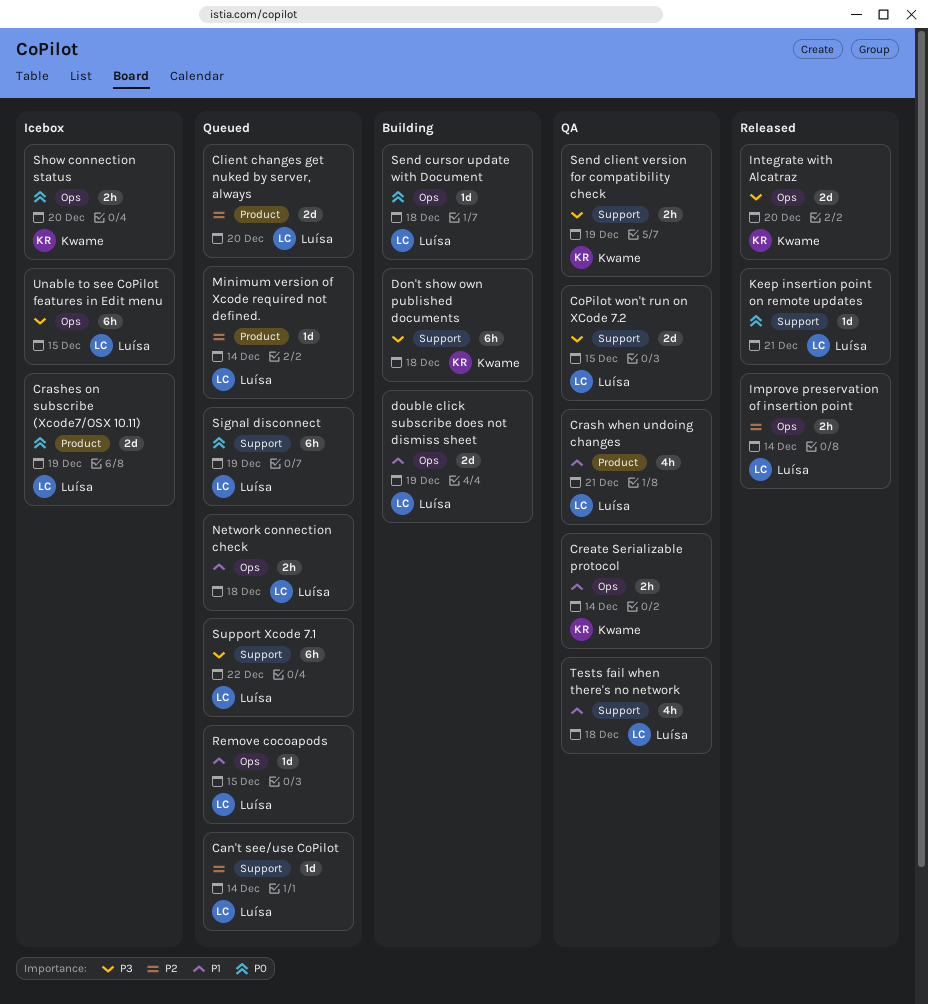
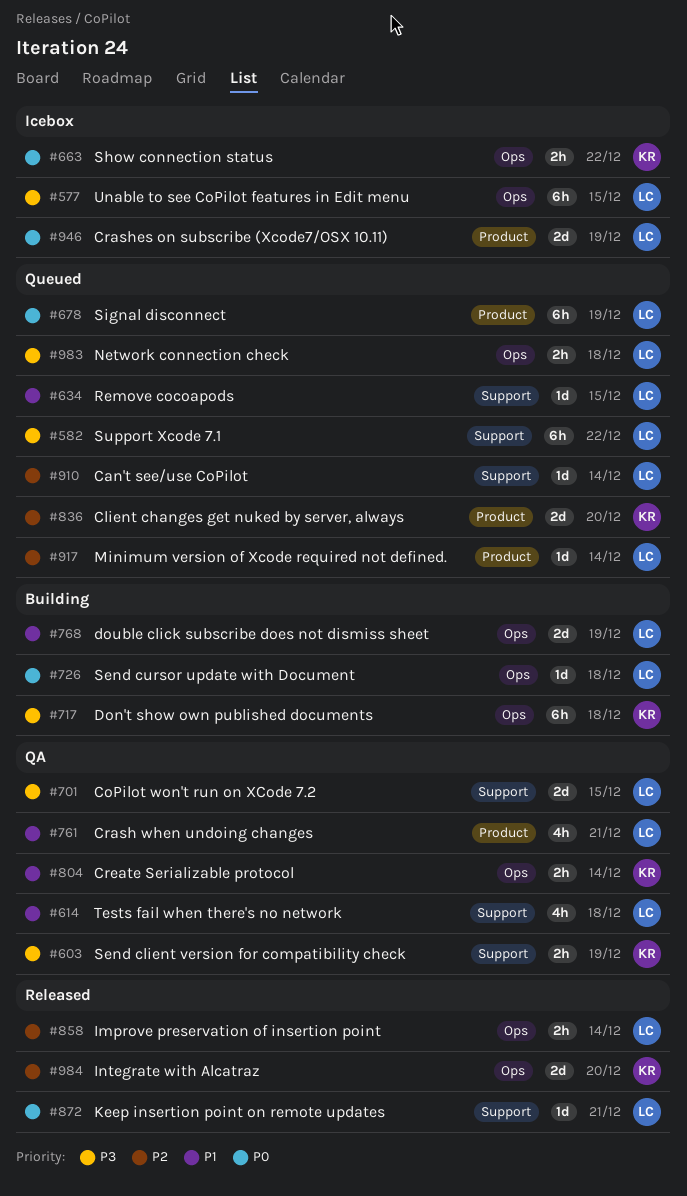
Client changes get nuked by server, always, owner: Luísa -> Kwame
Don't show own published documents, label: Support -> Ops
Integrate with Alcatraz, priority: P3 -> P2
Network connection check, priority: P1 -> P3
Remove cocoapods, label: Ops -> Support
Show connection status, due: Dec 20 -> Dec 22
Signal disconnect, label: Support -> Product

